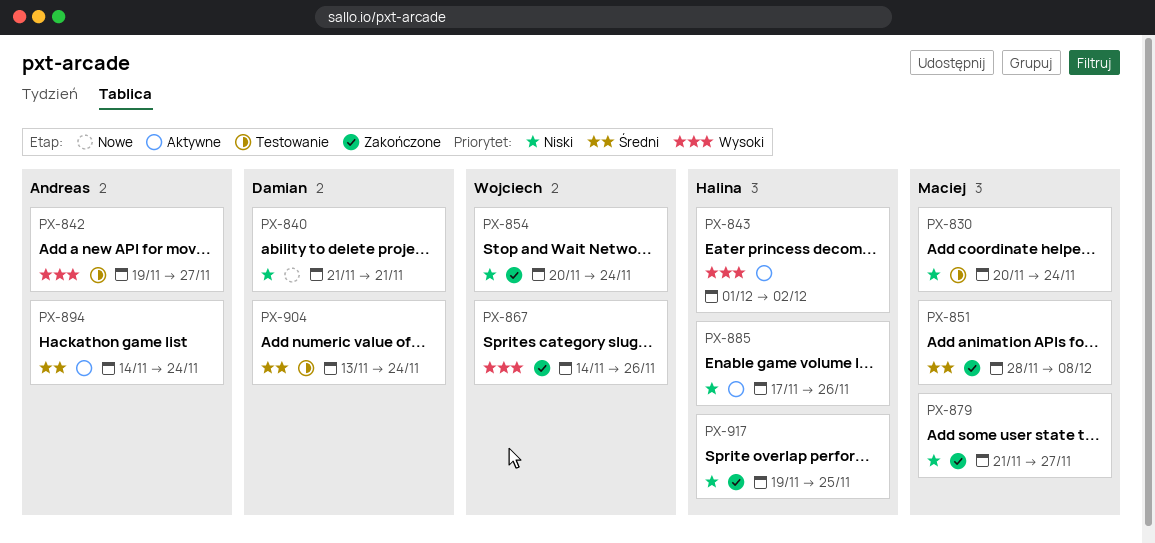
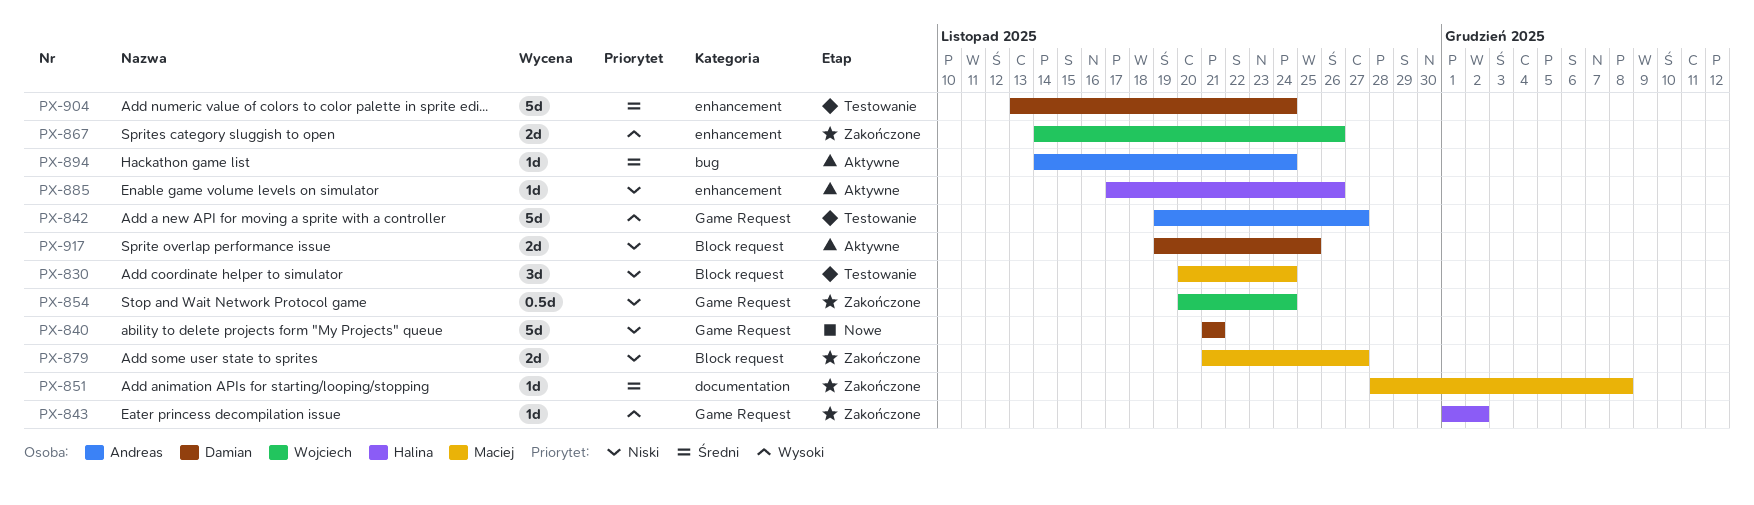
PX-843, status: Aktywne -> Zakończone
PX-917, status: Zakończone -> Aktywne
PX-917, owner: Halina -> Damian

